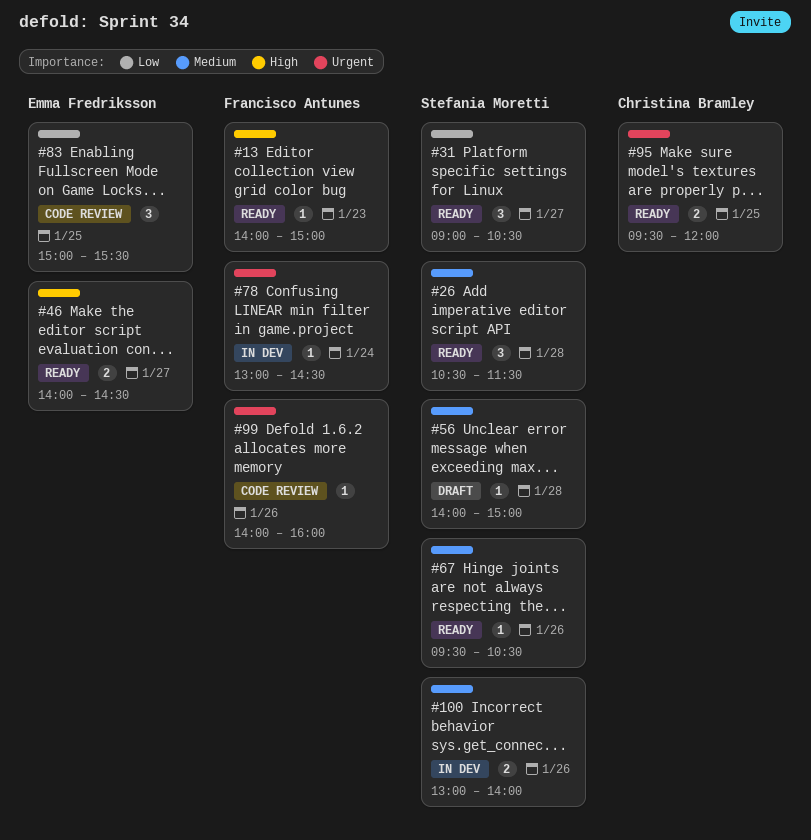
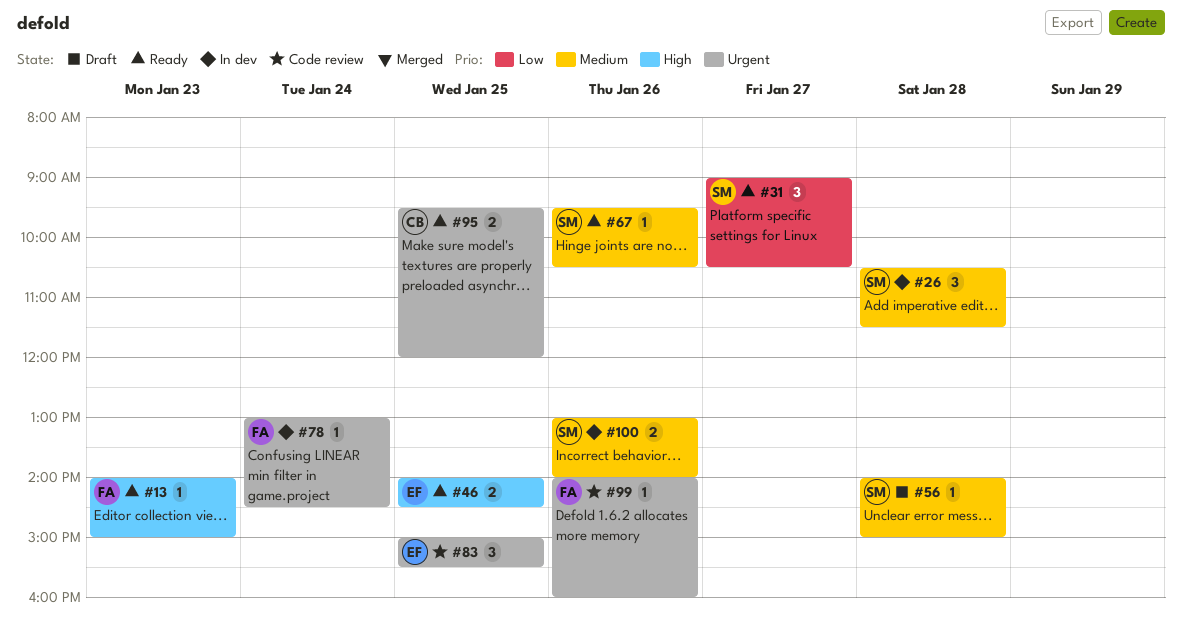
#26, status: Ready -> In dev
#46, day: Jan 27 -> Jan 25
#83, priority: Low -> Urgent

